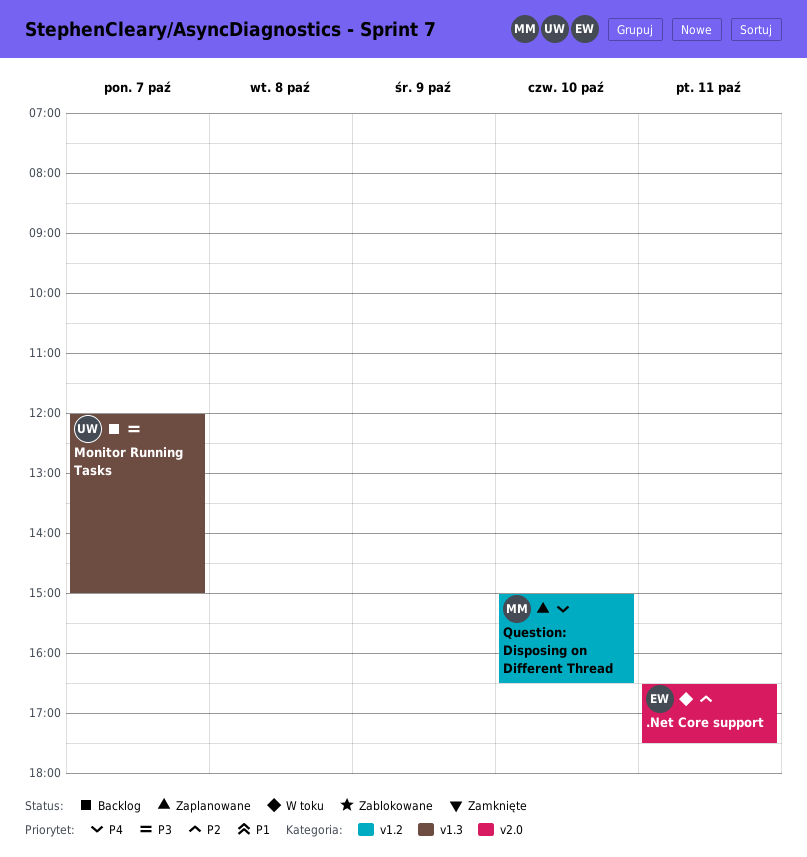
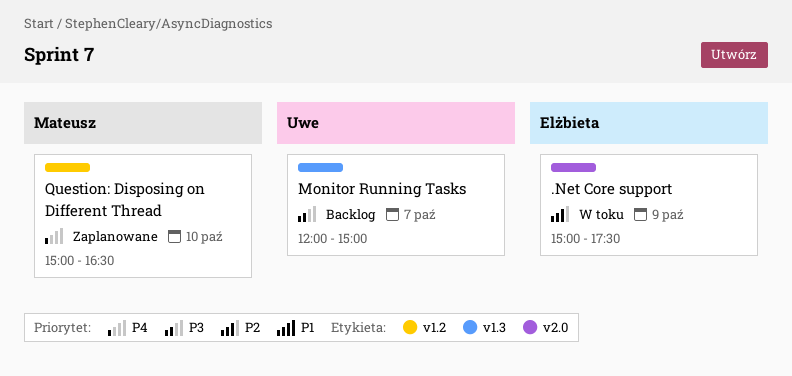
.Net Core support, day: Oct 11 -> Oct 9
.Net Core support, begins: 16:30 -> 15:00

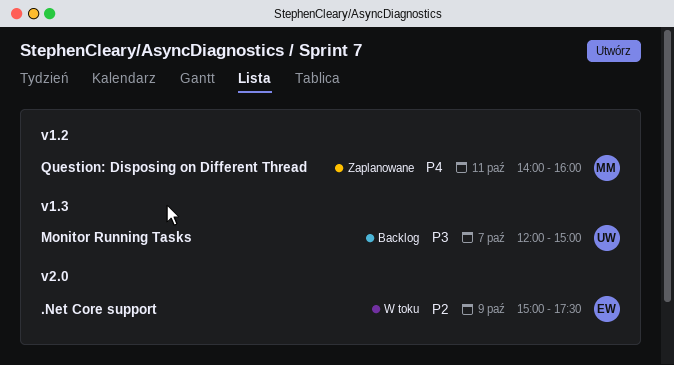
Question: Disposing on Different Thread, day: Oct 10 -> Oct 11
Question: Disposing on Different Thread, begins: 15:00 -> 14:00
Question: Disposing on Different Thread, ends: 16:30 -> 16:00

